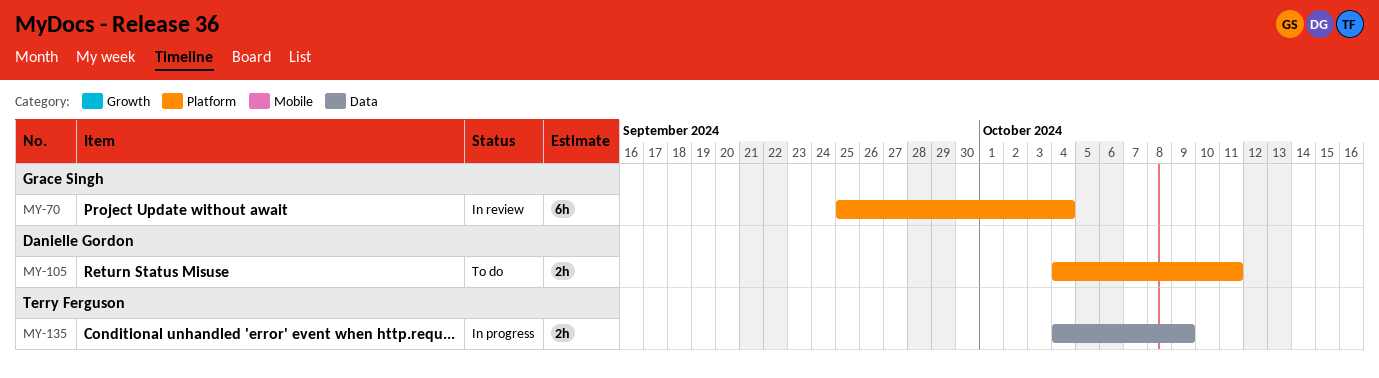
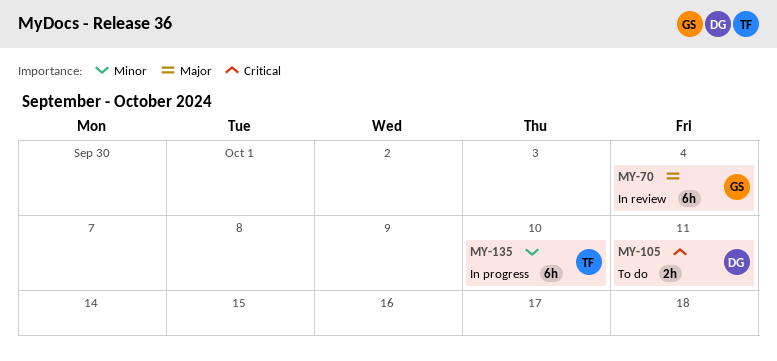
MY-135, estimate: 2h -> 6h
MY-135, due: Oct 9 -> Oct 10

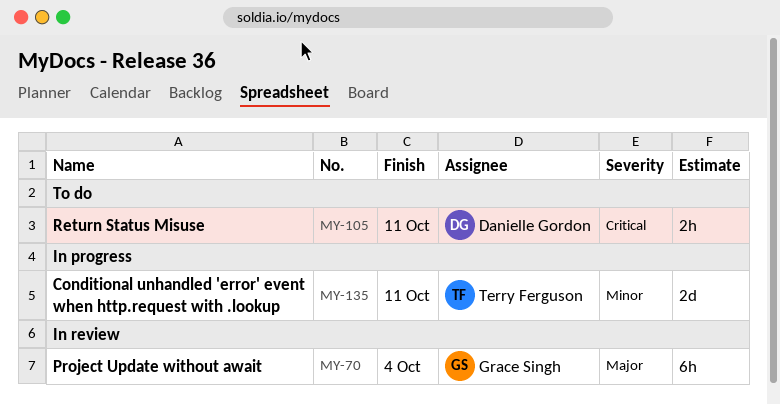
MY-135, estimate: 6h -> 2d
MY-135, due: Oct 10 -> Oct 11

